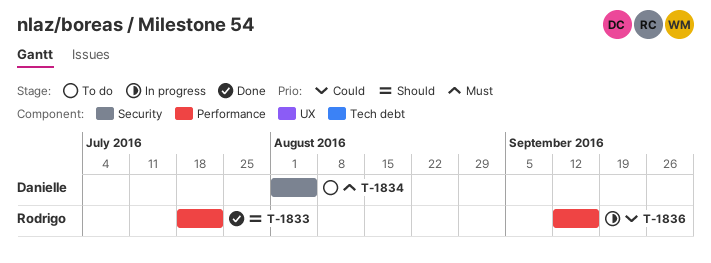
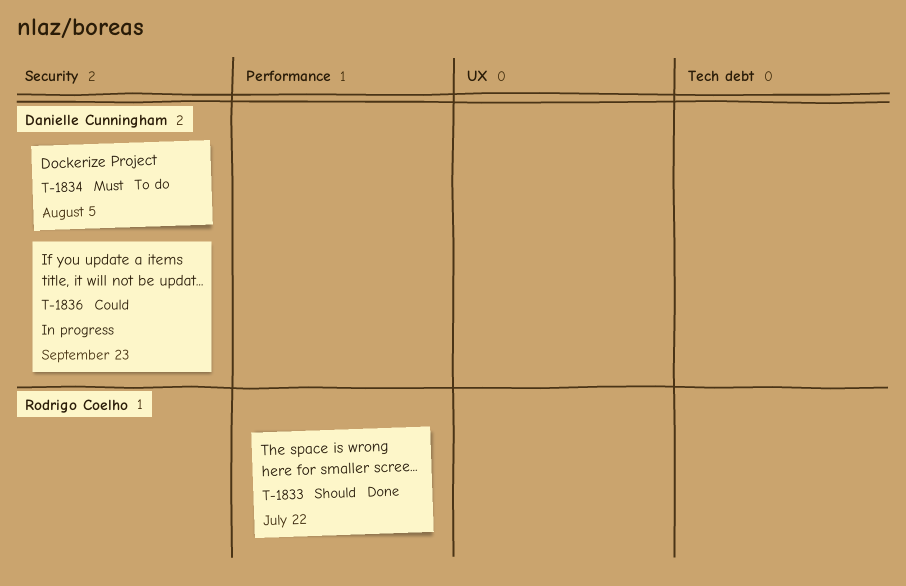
T-1836, owner: Rodrigo Coelho -> Danielle Cunningham
T-1836, label: Performance -> Security
T-1836, due: Sep 16 -> Sep 23

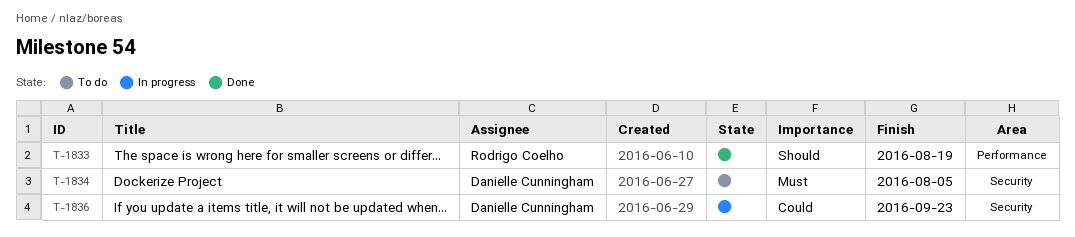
T-1833, due: Jul 22 -> Aug 19

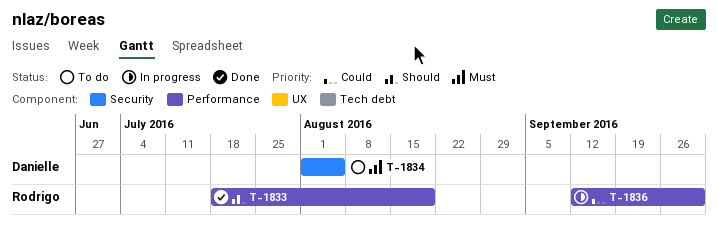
T-1836, owner: Danielle Cunningham -> Rodrigo Coelho
T-1836, label: Security -> Performance
T-1836, due: Sep 23 -> Sep 30

